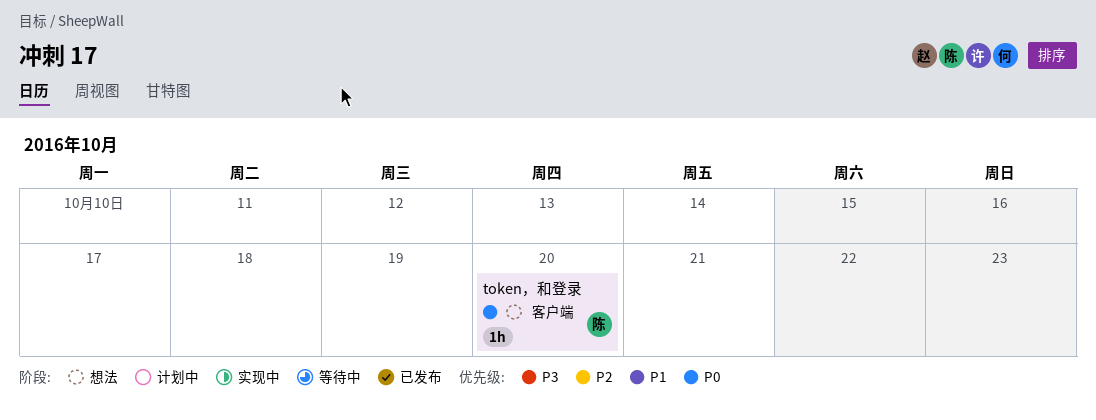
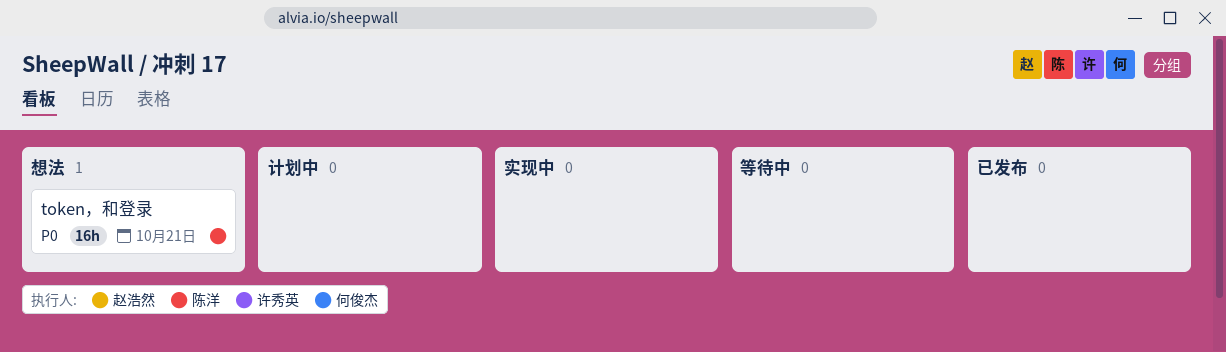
token，和登录, estimate: 1h -> 16h
token，和登录, due: Oct 20 -> Oct 21

